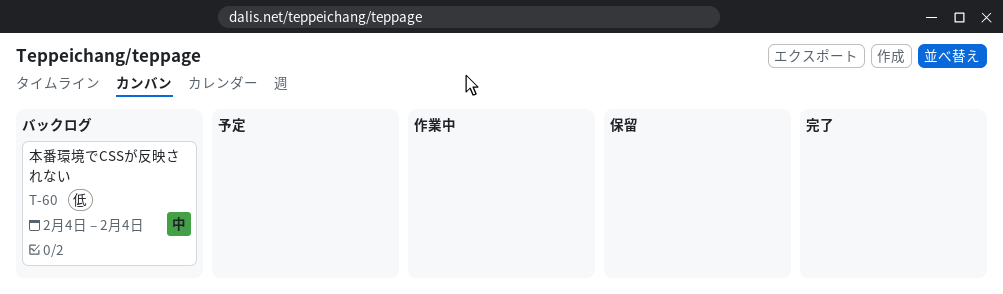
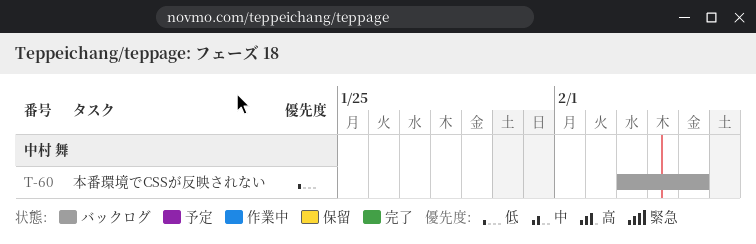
T-60, start: Feb 4 -> Feb 3
T-60, due: Feb 4 -> Feb 5

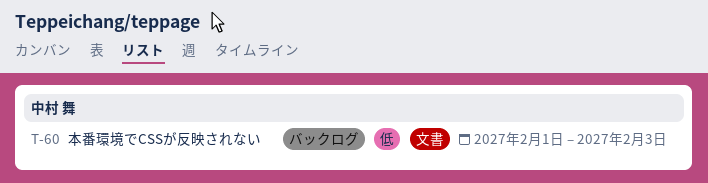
T-60, start: Feb 3 -> Feb 1
T-60, due: Feb 5 -> Feb 3

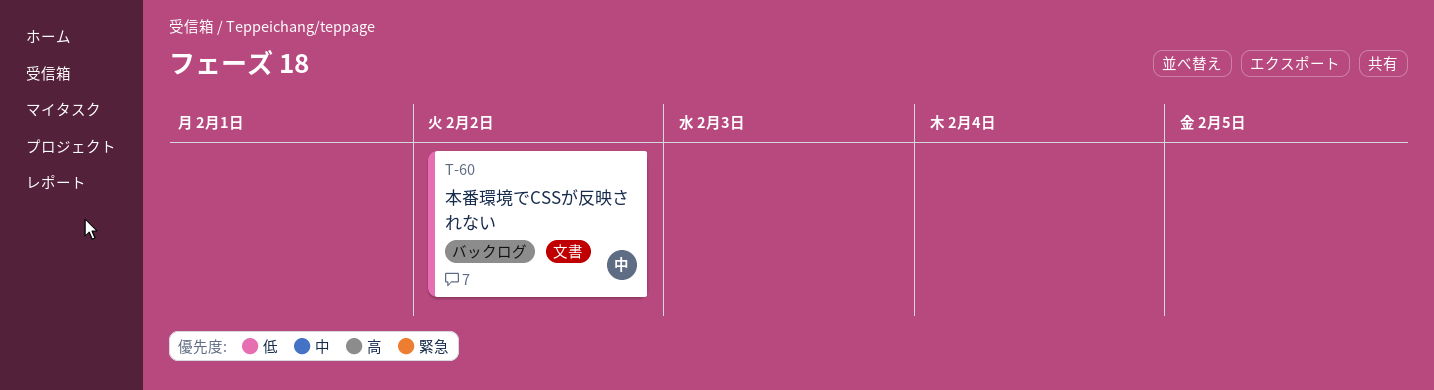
T-60, due: Feb 3 -> Feb 2

